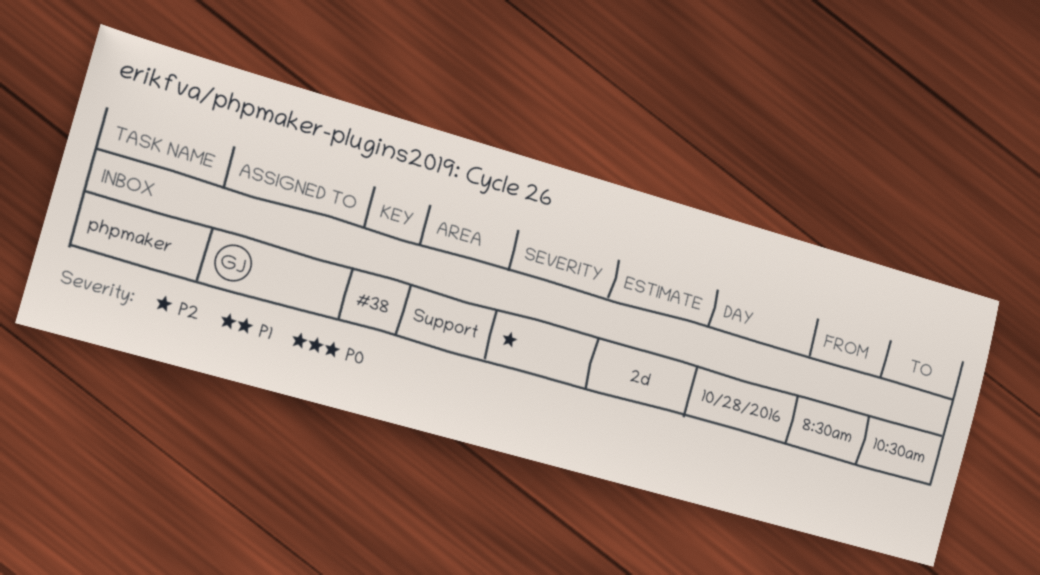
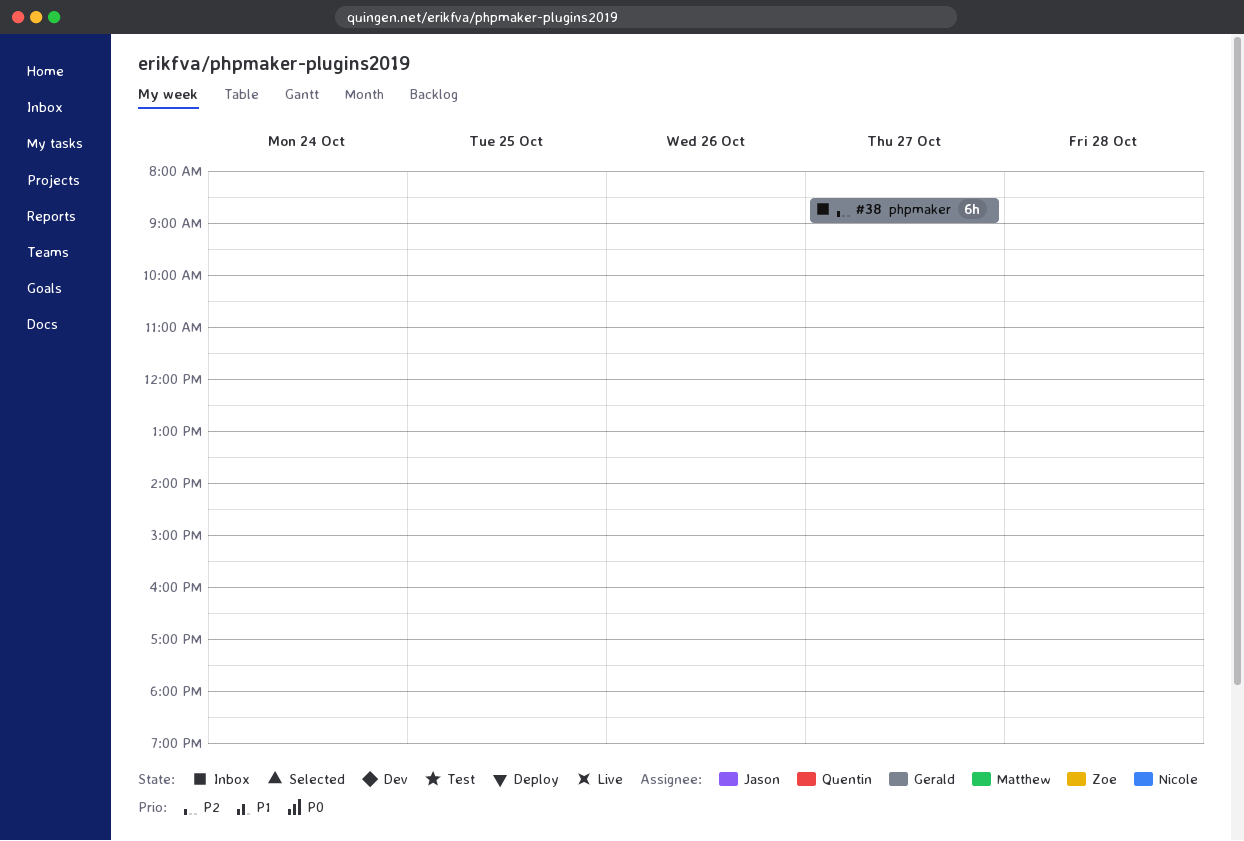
#38, estimate: 2d -> 6h
#38, day: Oct 28 -> Oct 27
#38, ends: 10:30 -> 09:00

